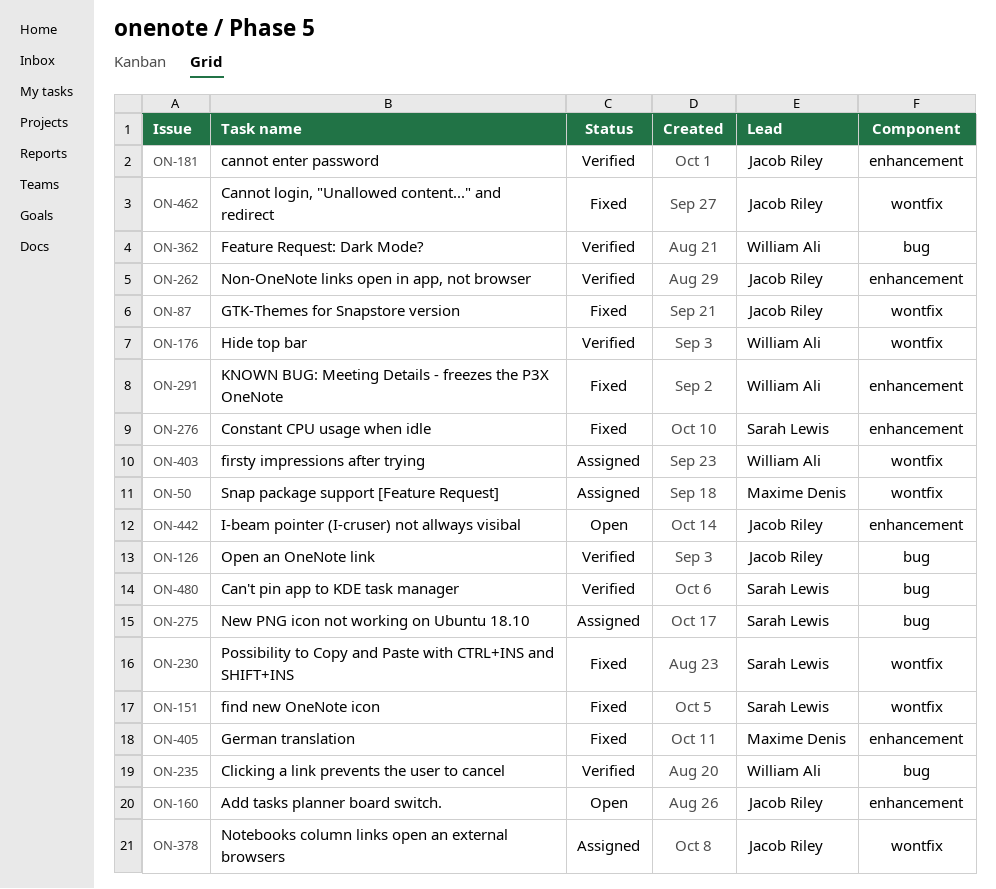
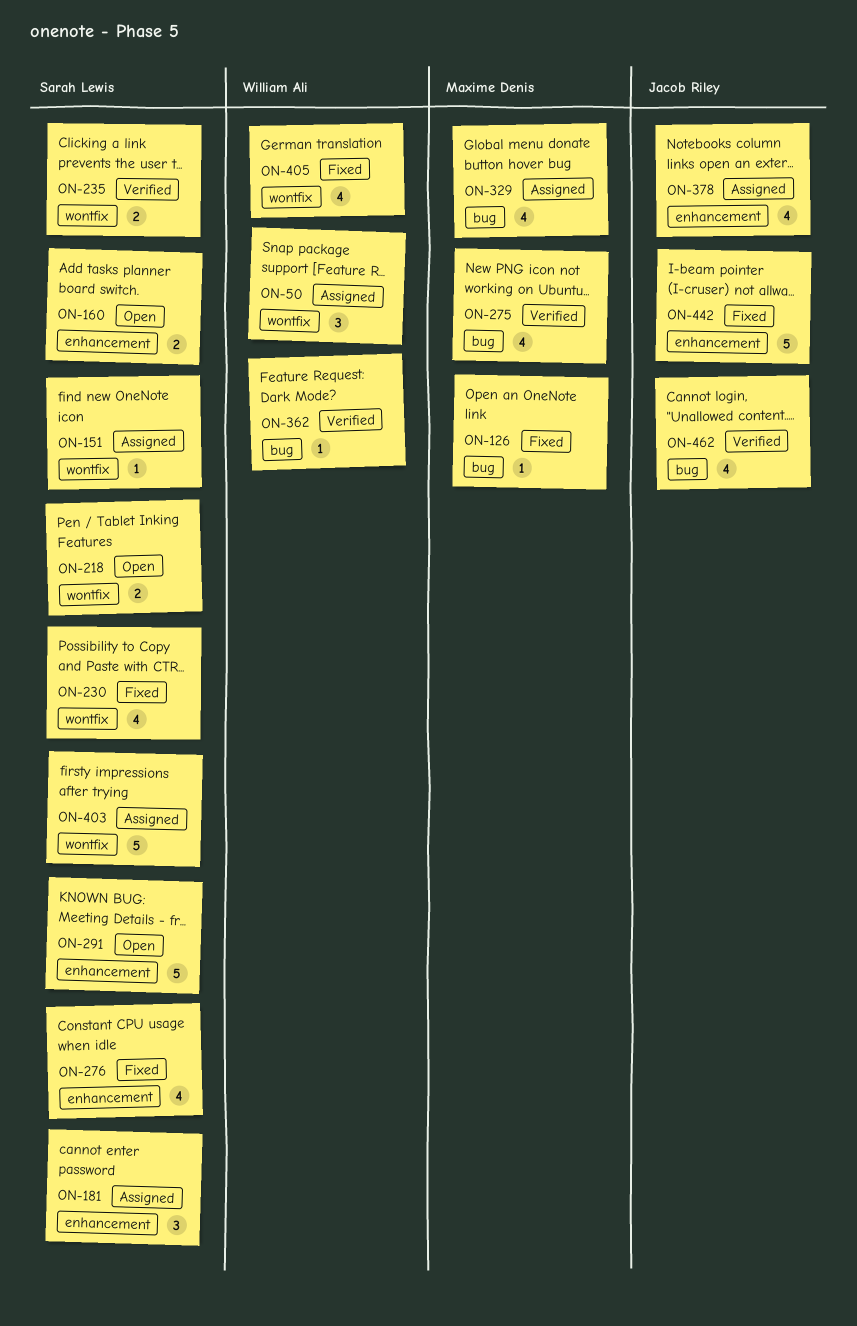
ON-50, owner: Maxime Denis -> William Ali
ON-87: present -> none
ON-126, status: Verified -> Fixed
ON-126, owner: Jacob Riley -> Maxime Denis
ON-151, status: Fixed -> Assigned
ON-160, owner: Jacob Riley -> Sarah Lewis
ON-176: present -> none
ON-181, status: Verified -> Assigned
ON-181, owner: Jacob Riley -> Sarah Lewis
ON-218: none -> present
ON-235, owner: William Ali -> Sarah Lewis
ON-235, label: bug -> wontfix
ON-262: present -> none
ON-275, status: Assigned -> Verified
ON-275, owner: Sarah Lewis -> Maxime Denis
ON-291, status: Fixed -> Open
ON-291, owner: William Ali -> Sarah Lewis
ON-329: none -> present
ON-378, label: wontfix -> enhancement
ON-403, owner: William Ali -> Sarah Lewis
ON-405, owner: Maxime Denis -> William Ali
ON-405, label: enhancement -> wontfix
ON-442, status: Open -> Fixed
ON-462, status: Fixed -> Verified
ON-462, label: wontfix -> bug
ON-480: present -> none

